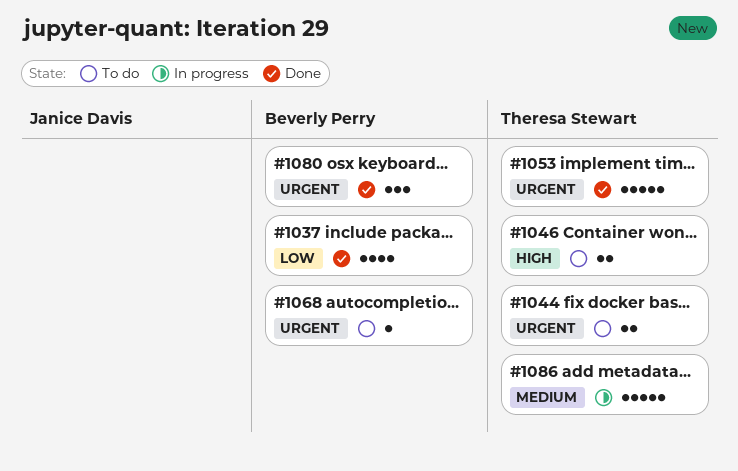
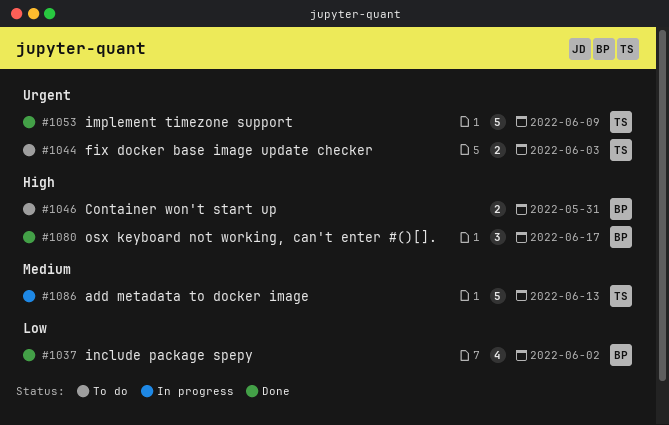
#1046, owner: Theresa Stewart -> Beverly Perry
#1068: present -> none
#1080, priority: Urgent -> High

